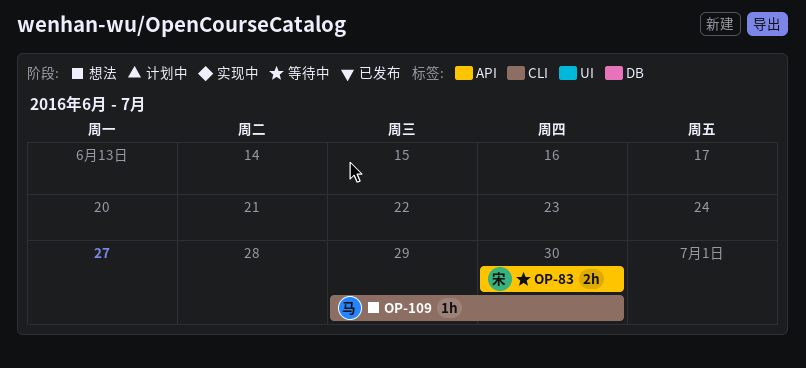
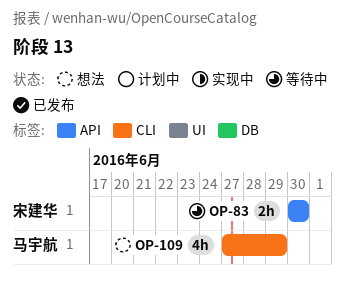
OP-109, estimate: 1h -> 4h
OP-109, start: Jun 29 -> Jun 27
OP-109, due: Jun 30 -> Jun 29

